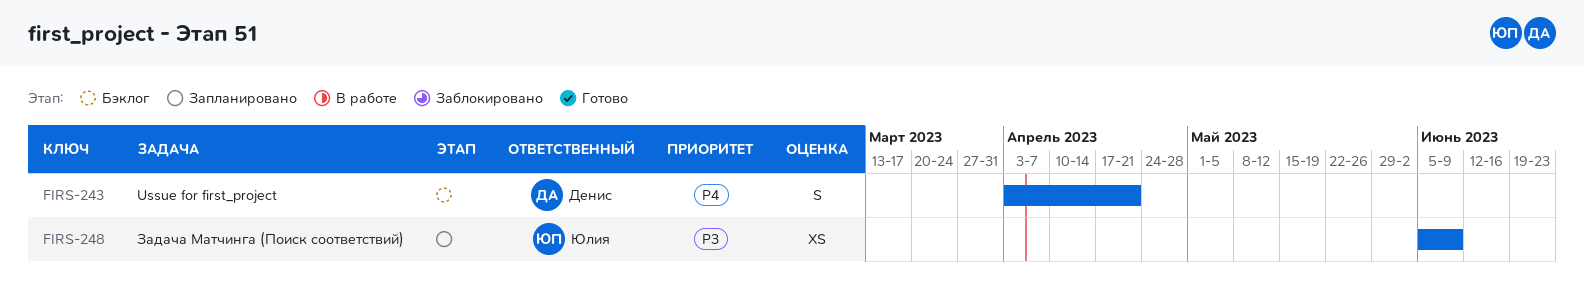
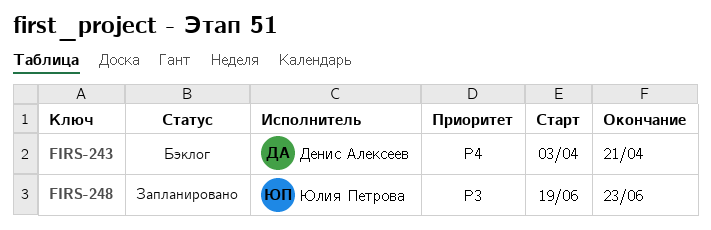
FIRS-248, start: Jun 5 -> Jun 19
FIRS-248, due: Jun 9 -> Jun 23

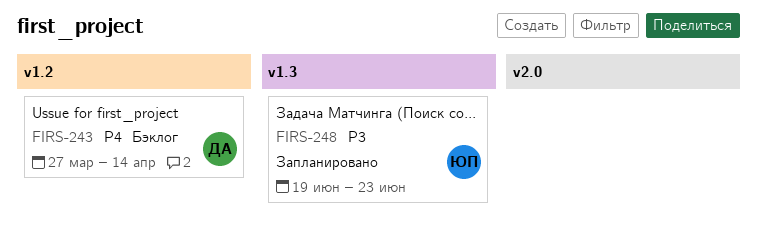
FIRS-243, start: Apr 3 -> Mar 27
FIRS-243, due: Apr 21 -> Apr 14

